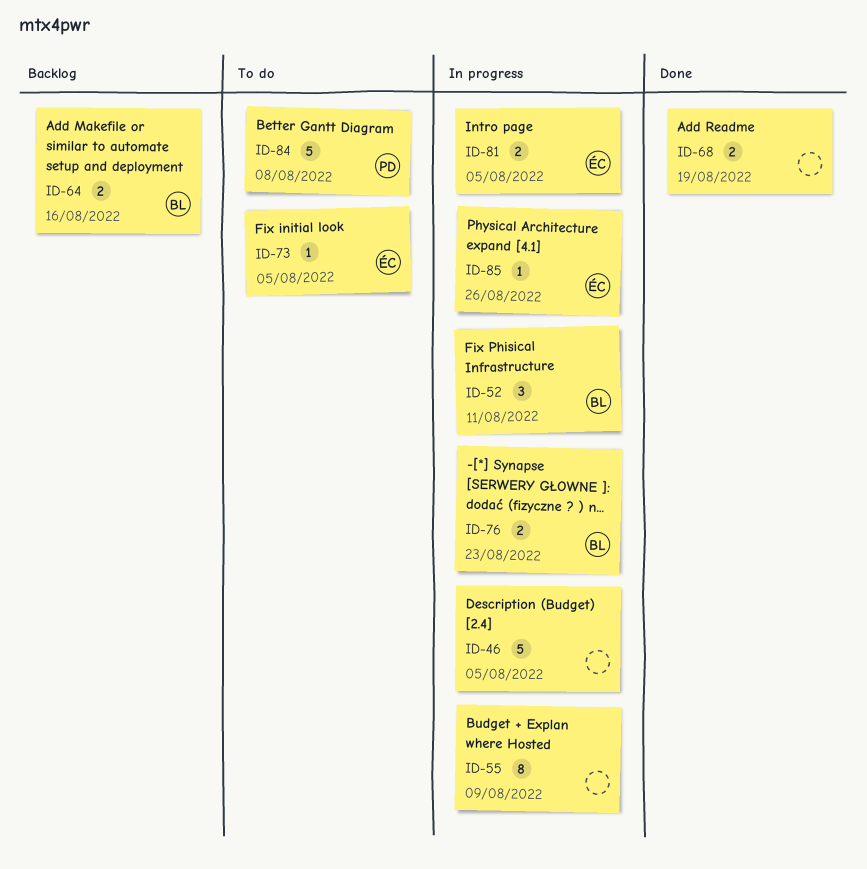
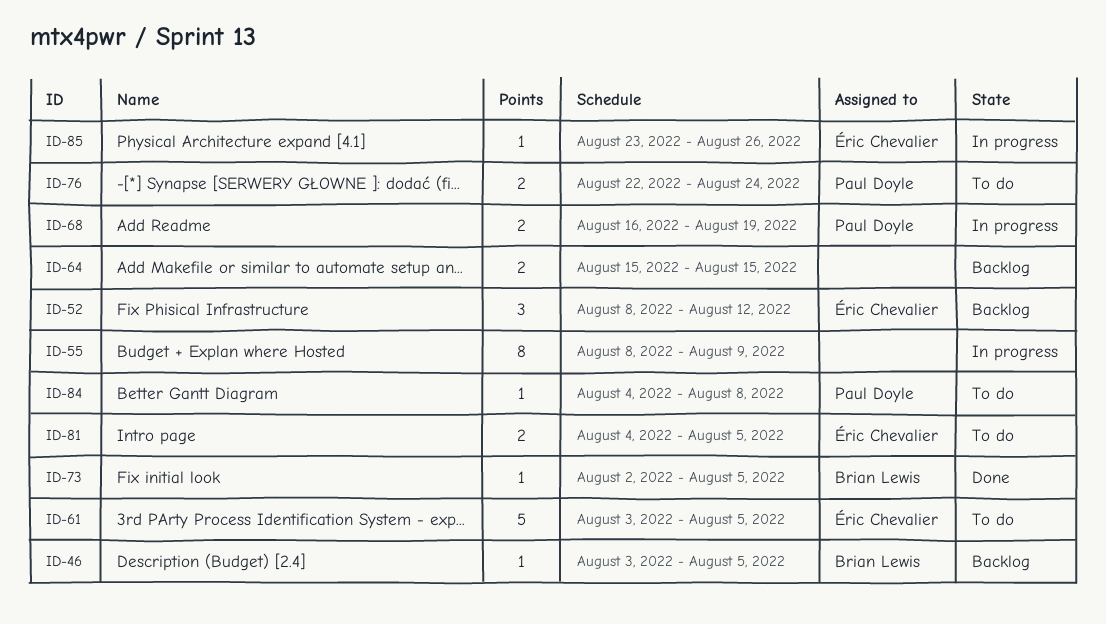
ID-46, status: In progress -> Backlog
ID-46, owner: none -> Brian Lewis
ID-46, estimate: 5 -> 1
ID-52, status: In progress -> Backlog
ID-52, owner: Brian Lewis -> Éric Chevalier
ID-52, due: Aug 11 -> Aug 12
ID-61: none -> present
ID-64, owner: Brian Lewis -> none
ID-64, due: Aug 16 -> Aug 15
ID-68, status: Done -> In progress
ID-68, owner: none -> Paul Doyle
ID-73, status: To do -> Done
ID-73, owner: Éric Chevalier -> Brian Lewis
ID-76, status: In progress -> To do
ID-76, owner: Brian Lewis -> Paul Doyle
ID-76, due: Aug 23 -> Aug 24
ID-81, status: In progress -> To do
ID-84, estimate: 5 -> 1

